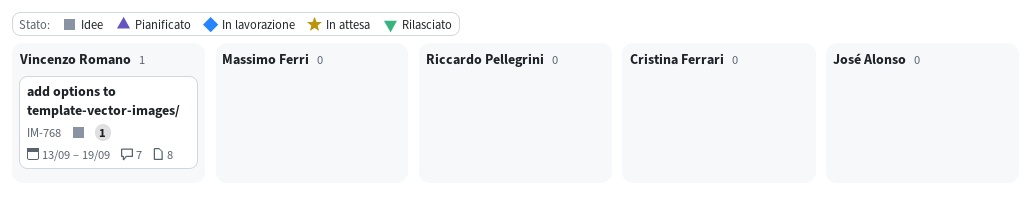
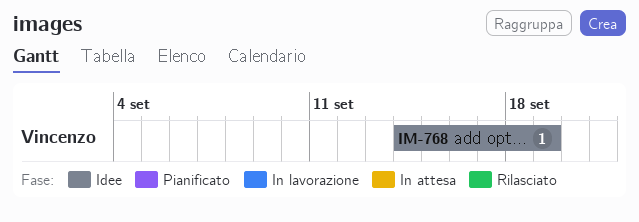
IM-768, start: Sep 13 -> Sep 14

